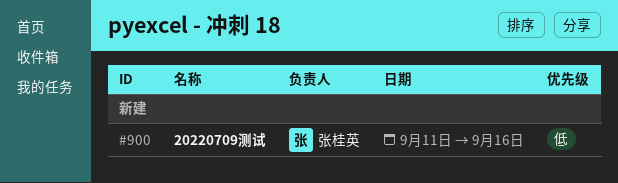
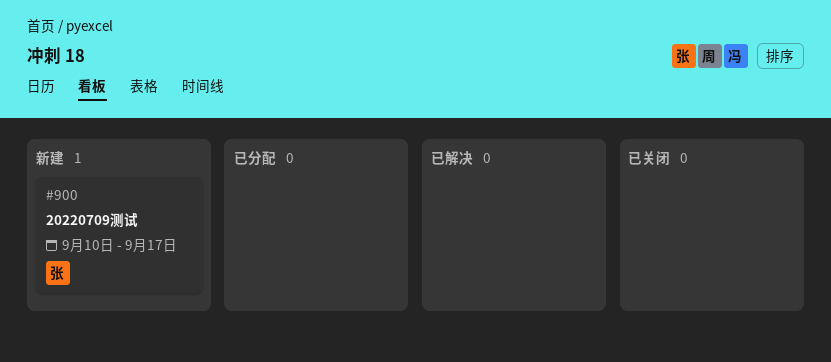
#900, start: Sep 11 -> Sep 10
#900, due: Sep 16 -> Sep 17

